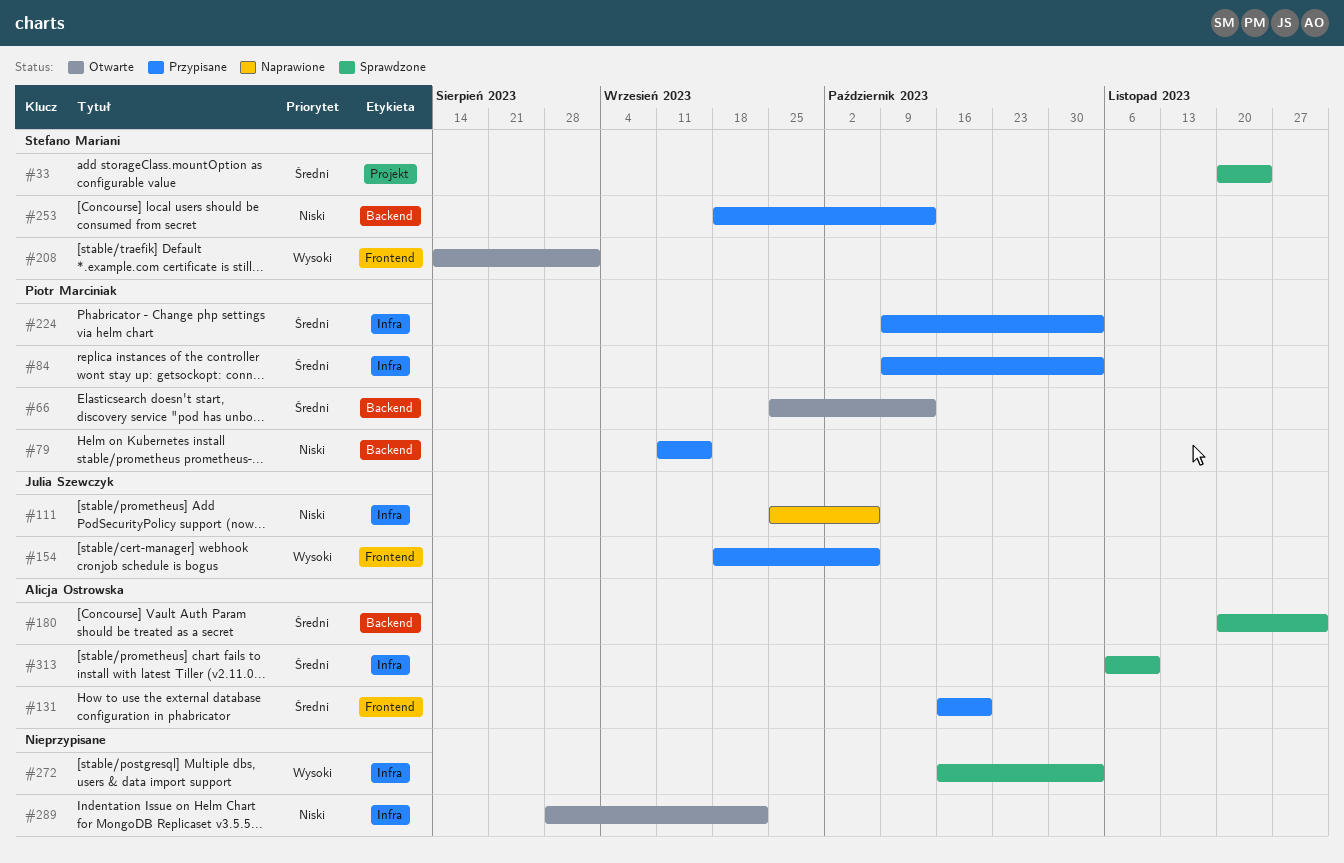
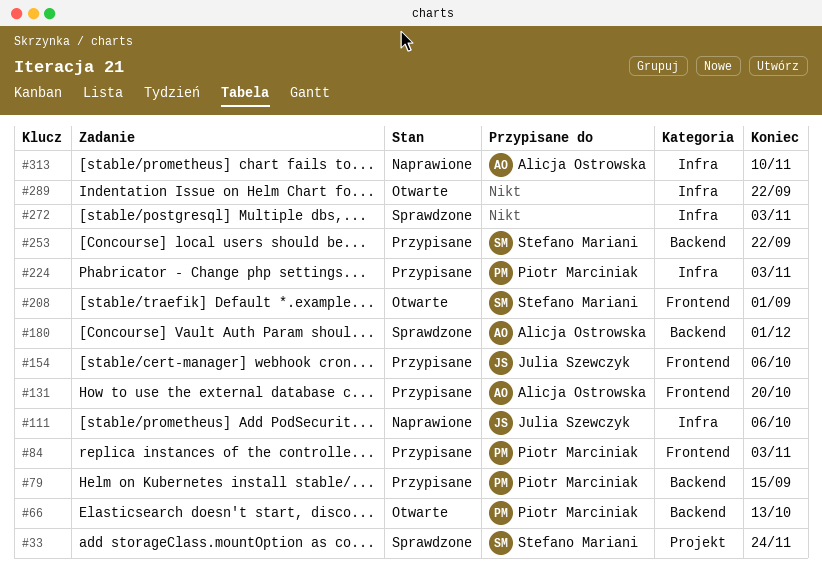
#84, label: Infra -> Frontend
#253, due: Oct 13 -> Sep 22
#313, status: Sprawdzone -> Naprawione

